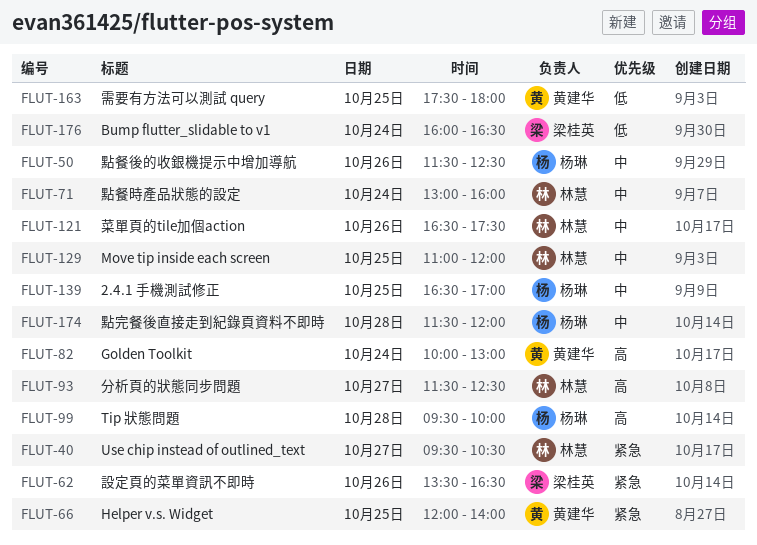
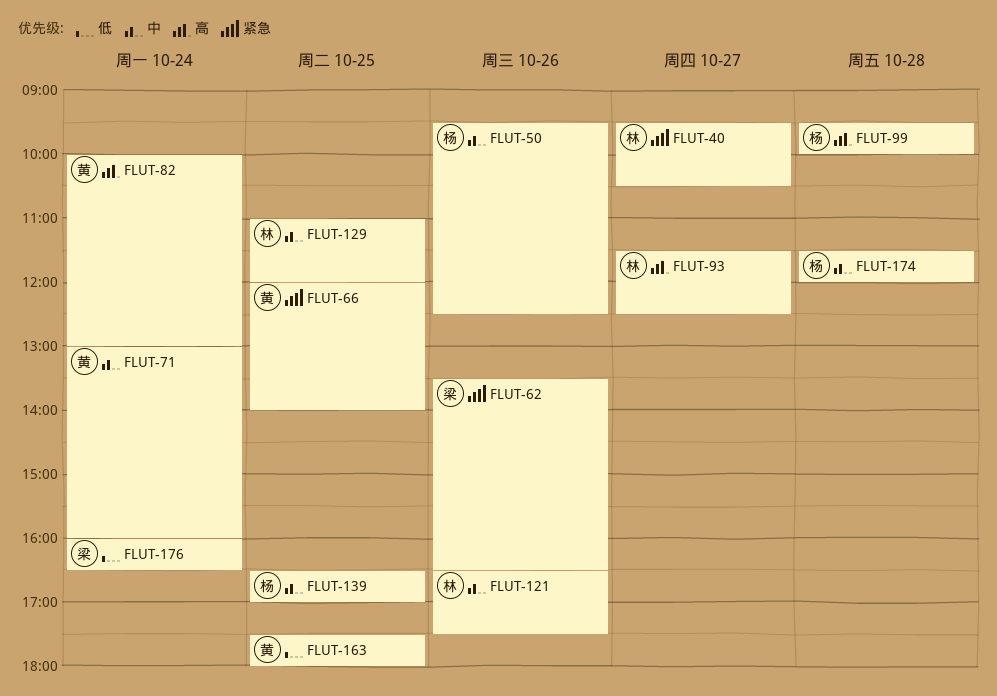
FLUT-50, begins: 11:30 -> 09:30
FLUT-71, owner: 林慧 -> 黄建华

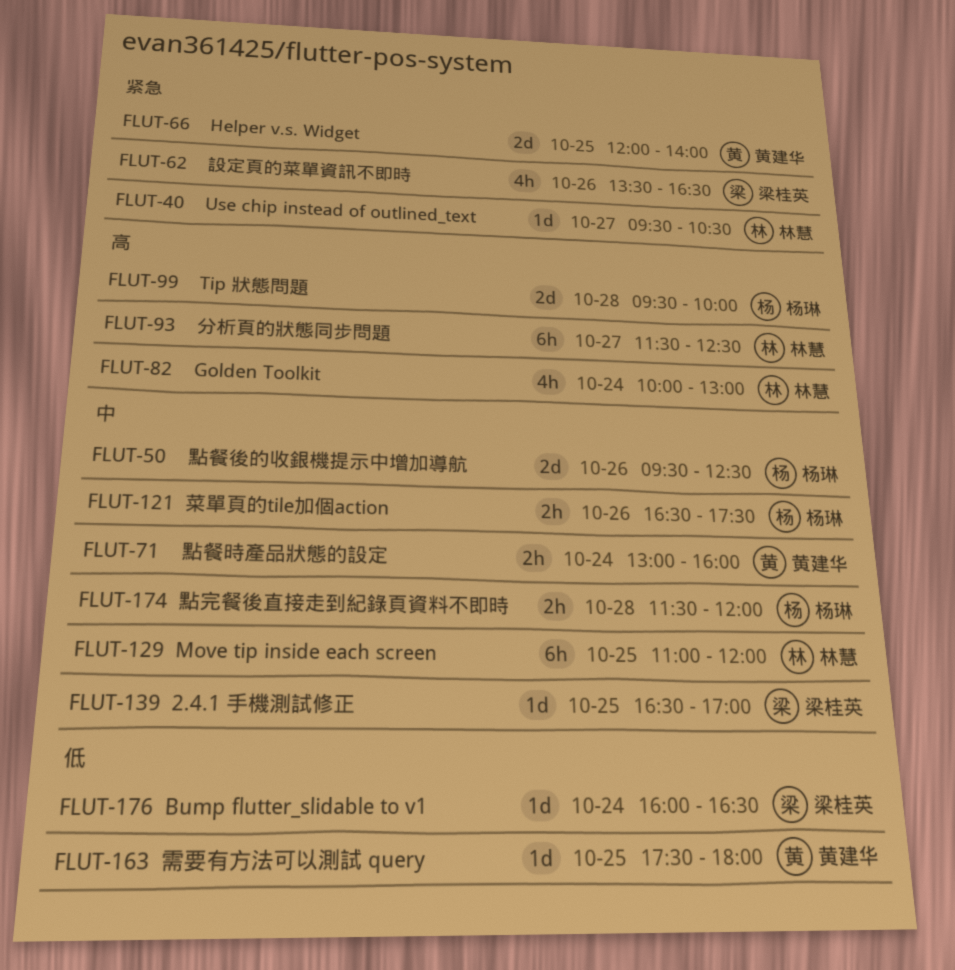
FLUT-82, owner: 黄建华 -> 林慧
FLUT-121, owner: 林慧 -> 杨琳
FLUT-139, owner: 杨琳 -> 梁桂英

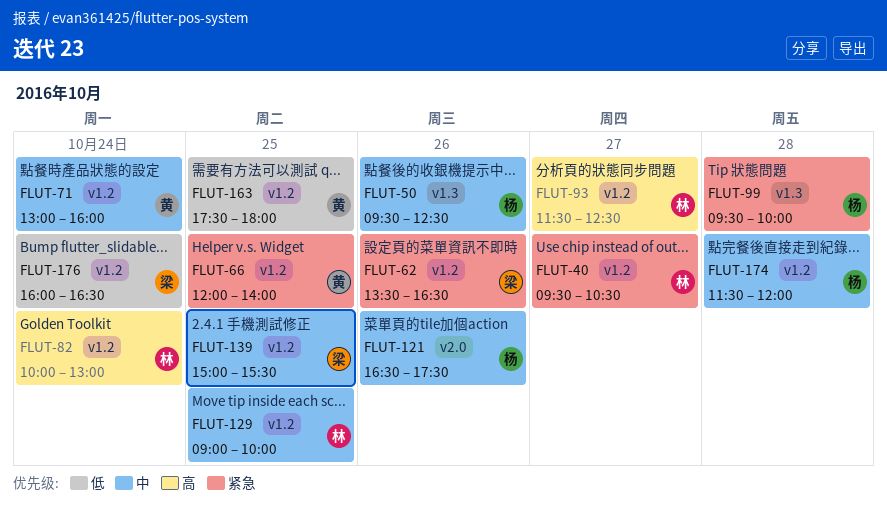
FLUT-99, priority: 高 -> 紧急
FLUT-129, begins: 11:00 -> 09:00
FLUT-129, ends: 12:00 -> 10:00
FLUT-139, begins: 16:30 -> 15:00
FLUT-139, ends: 17:00 -> 15:30

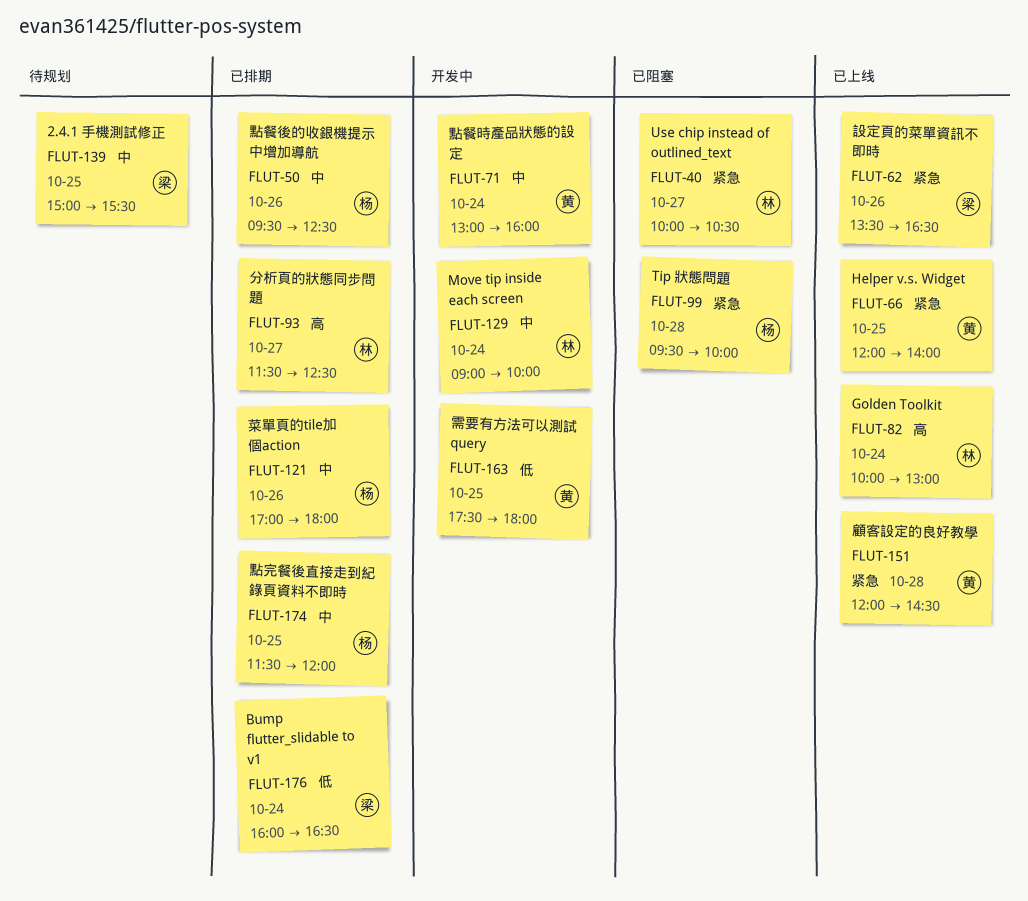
FLUT-40, begins: 09:30 -> 10:00
FLUT-121, begins: 16:30 -> 17:00
FLUT-121, ends: 17:30 -> 18:00
FLUT-129, day: Oct 25 -> Oct 24
FLUT-151: none -> present
FLUT-174, day: Oct 28 -> Oct 25

